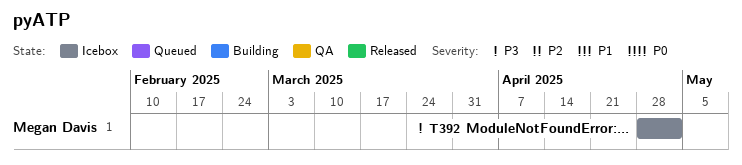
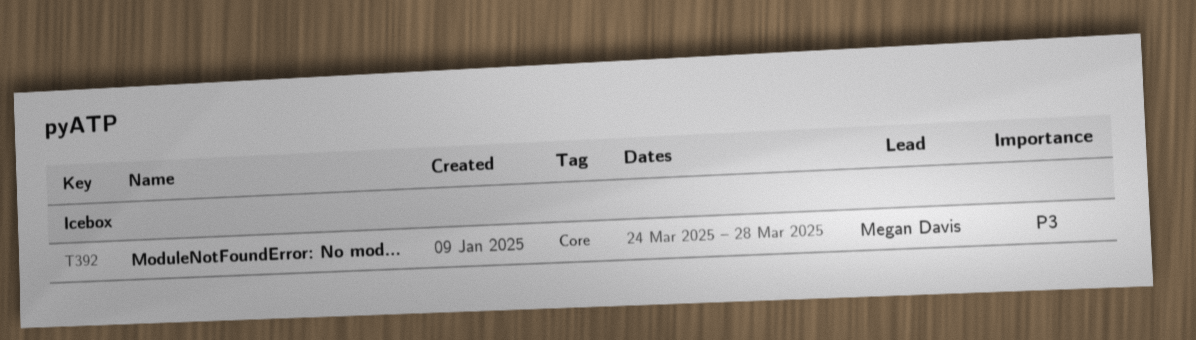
T392, start: Apr 28 -> Mar 24
T392, due: May 2 -> Mar 28

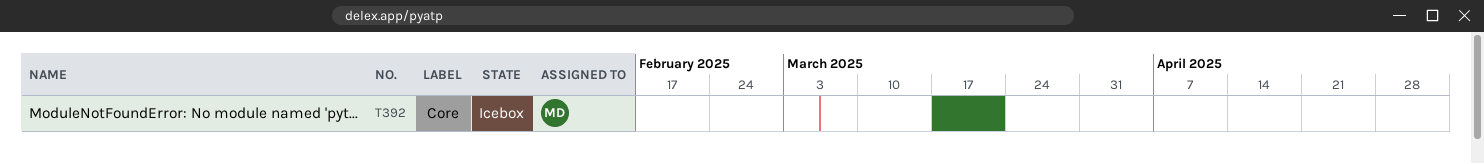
T392, start: Mar 24 -> Mar 17
T392, due: Mar 28 -> Mar 21

